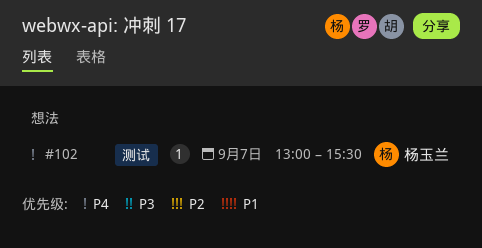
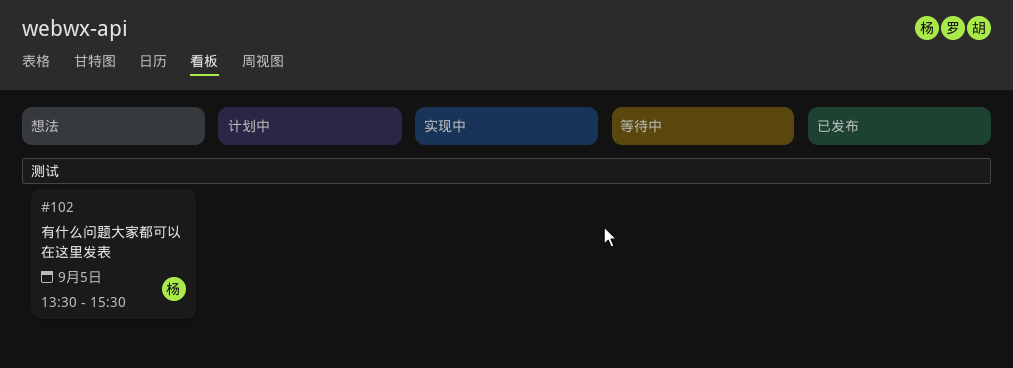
#102, day: Sep 7 -> Sep 5
#102, begins: 13:00 -> 13:30

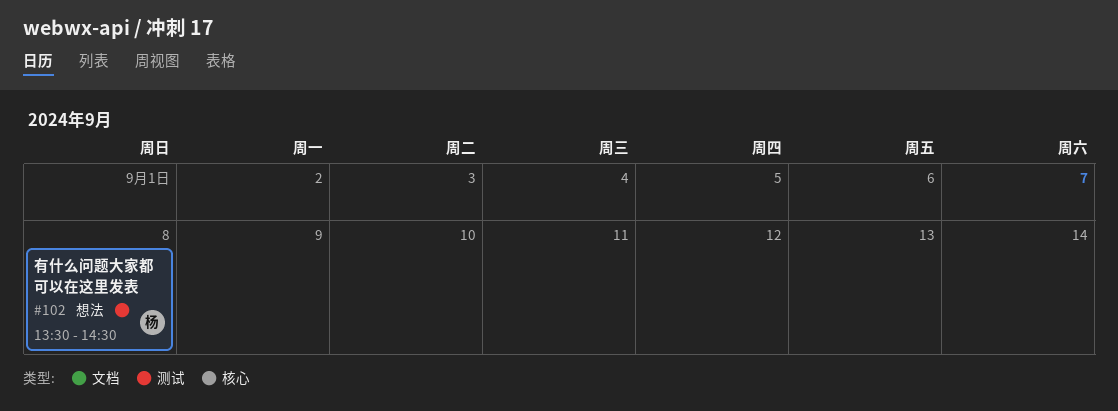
#102, day: Sep 5 -> Sep 8
#102, ends: 15:30 -> 14:30

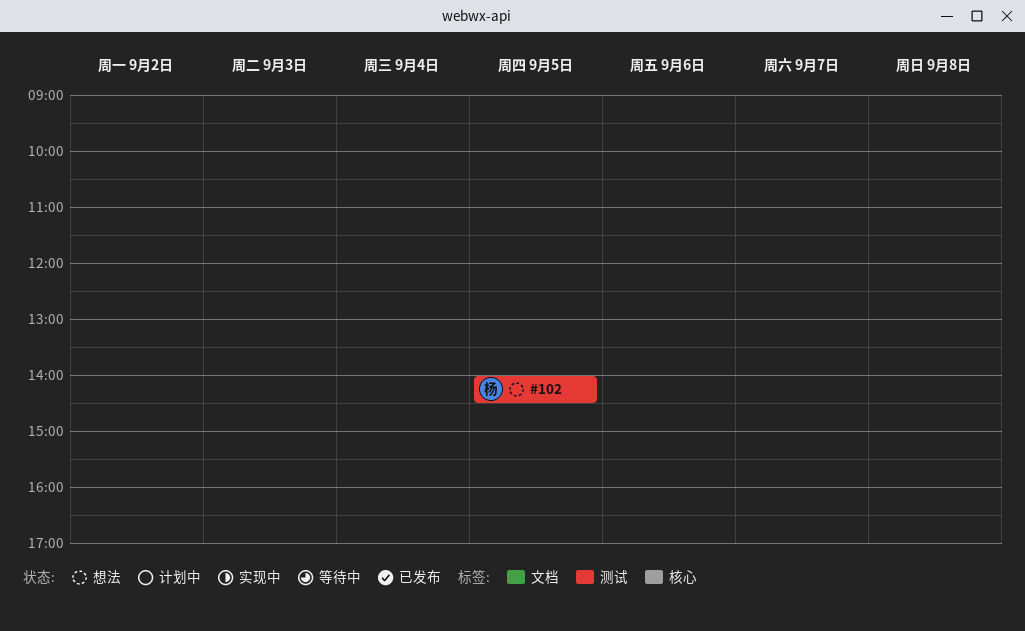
#102, day: Sep 8 -> Sep 5
#102, begins: 13:30 -> 14:00

